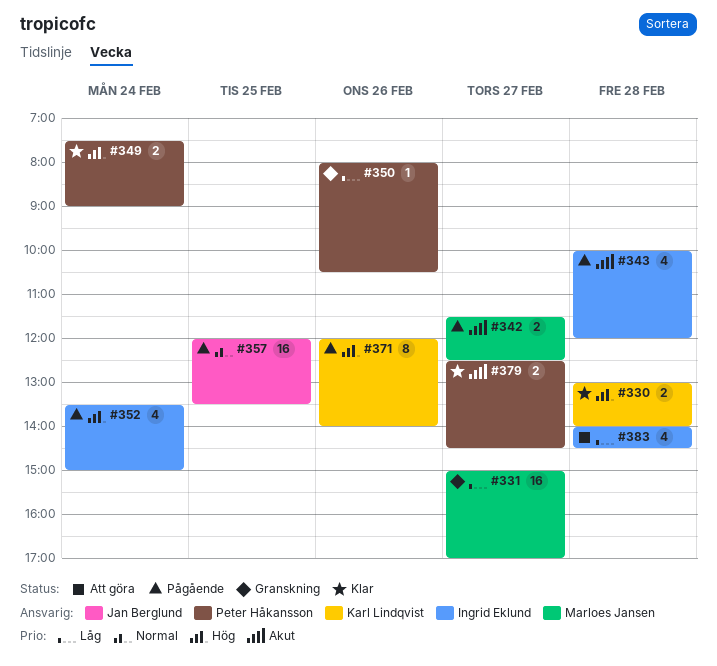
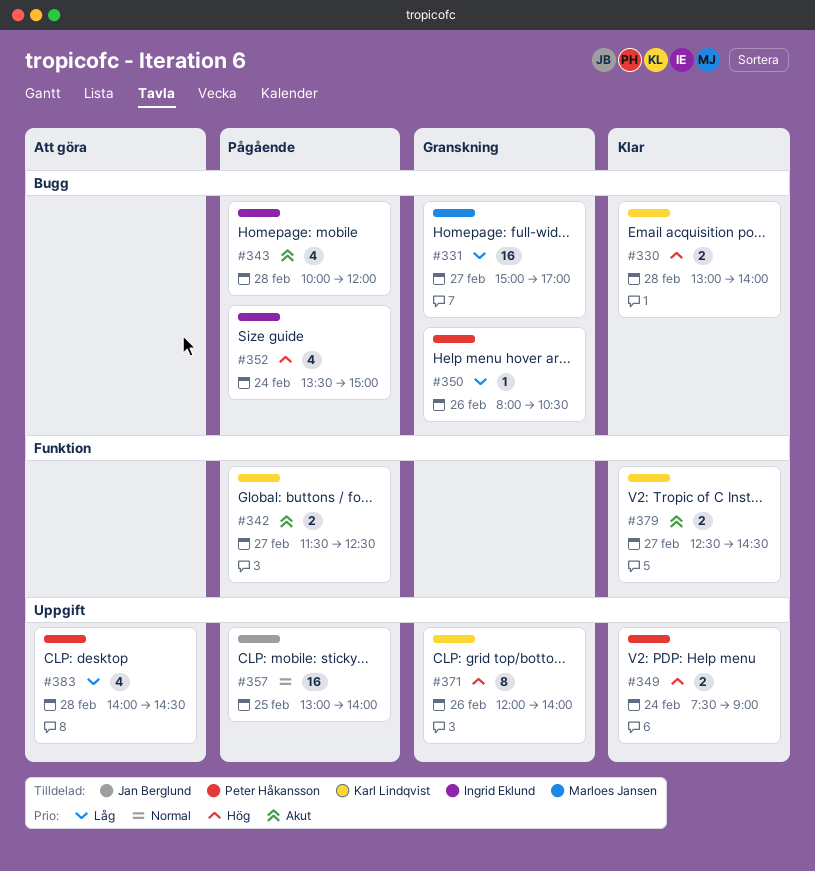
#342, owner: Marloes Jansen -> Karl Lindqvist
#357, begins: 12:00 -> 13:00
#357, ends: 13:30 -> 14:00
#371, status: Pågående -> Granskning
#379, owner: Peter Håkansson -> Karl Lindqvist
#383, owner: Ingrid Eklund -> Peter Håkansson

